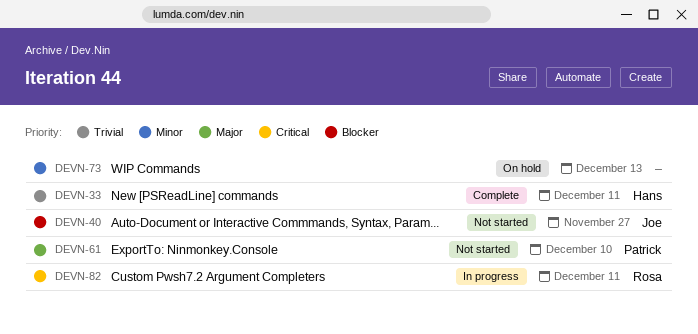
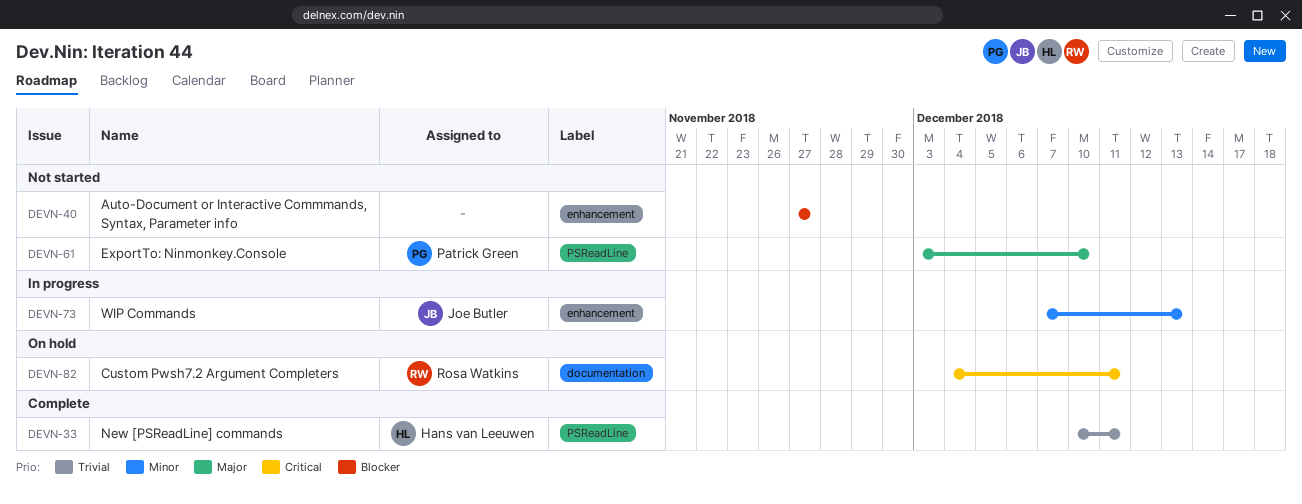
DEVN-40, owner: Joe Butler -> none
DEVN-73, status: On hold -> In progress
DEVN-73, owner: none -> Joe Butler
DEVN-82, status: In progress -> On hold

